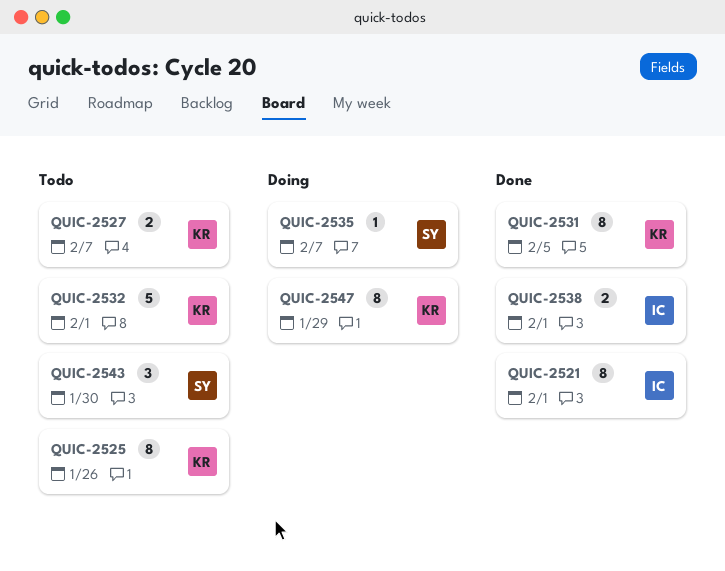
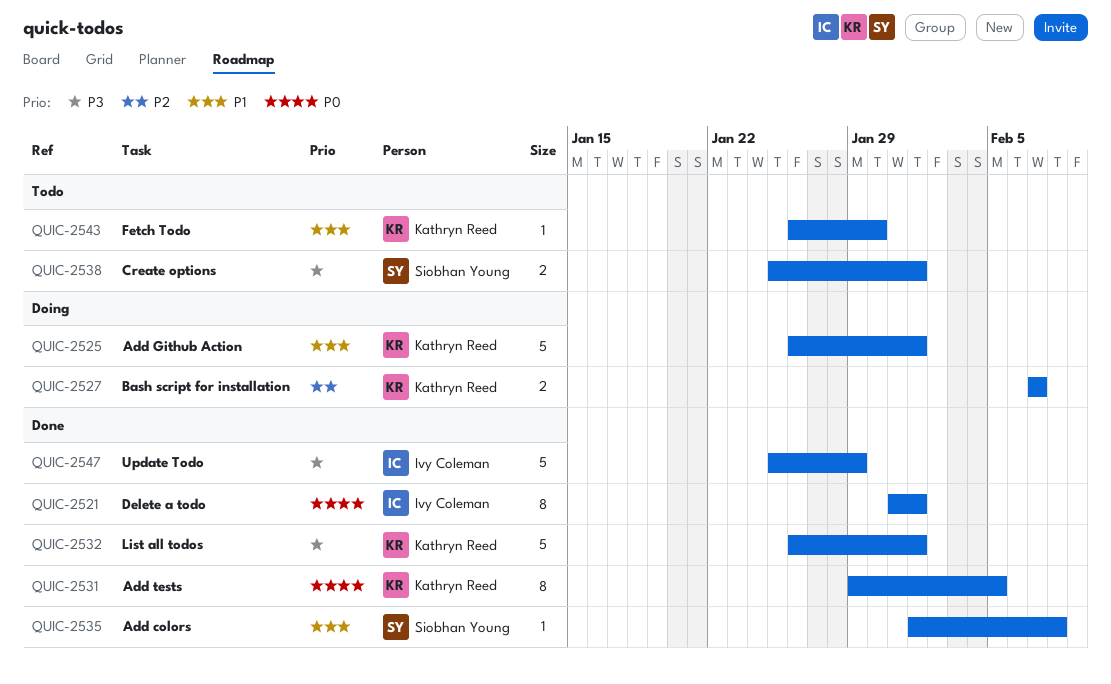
QUIC-2525, status: Todo -> Doing
QUIC-2525, estimate: 8 -> 5
QUIC-2525, due: Jan 26 -> Feb 1
QUIC-2527, status: Todo -> Doing
QUIC-2532, status: Todo -> Done
QUIC-2535, status: Doing -> Done
QUIC-2535, due: Feb 7 -> Feb 8
QUIC-2538, status: Done -> Todo
QUIC-2538, owner: Ivy Coleman -> Siobhan Young
QUIC-2543, owner: Siobhan Young -> Kathryn Reed
QUIC-2543, estimate: 3 -> 1
QUIC-2547, status: Doing -> Done
QUIC-2547, owner: Kathryn Reed -> Ivy Coleman
QUIC-2547, estimate: 8 -> 5

